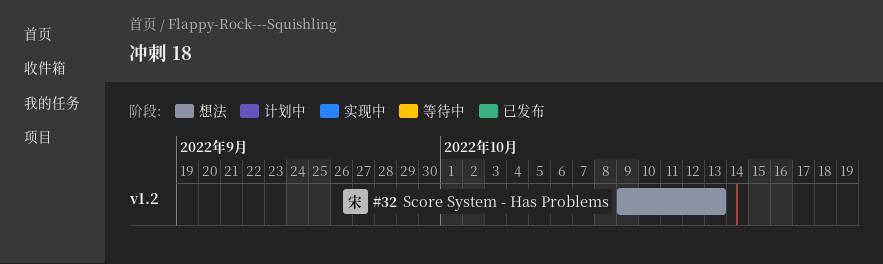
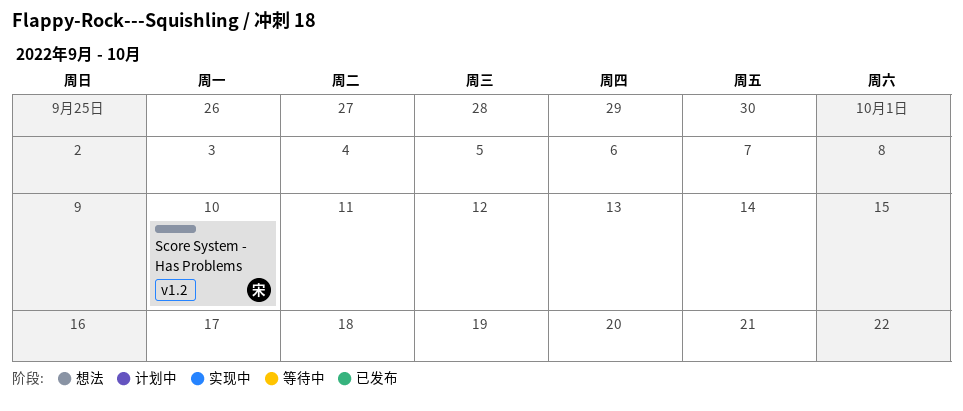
Score System - Has Problems, due: Oct 13 -> Oct 10

